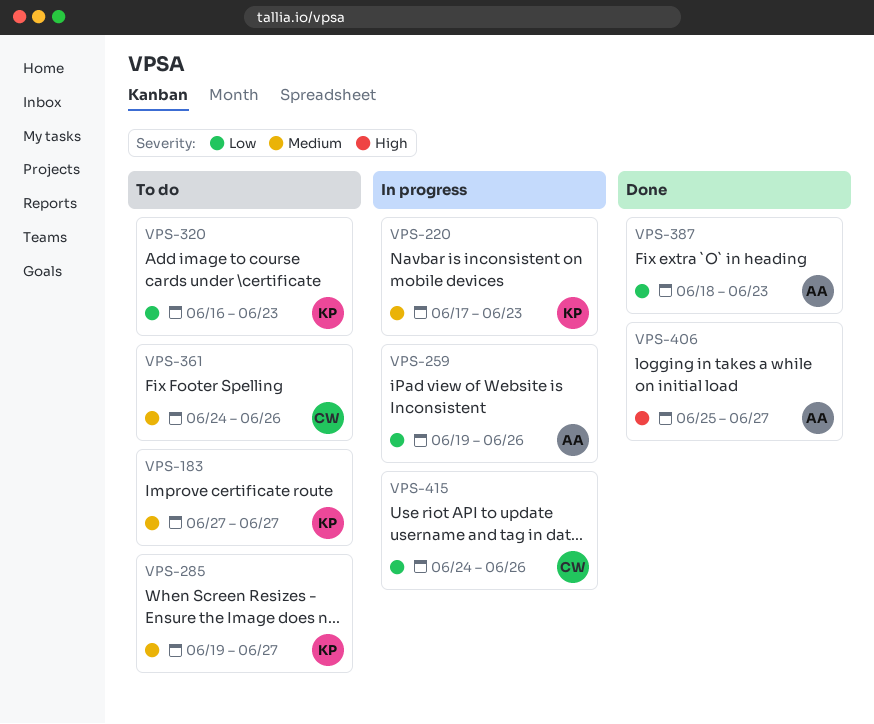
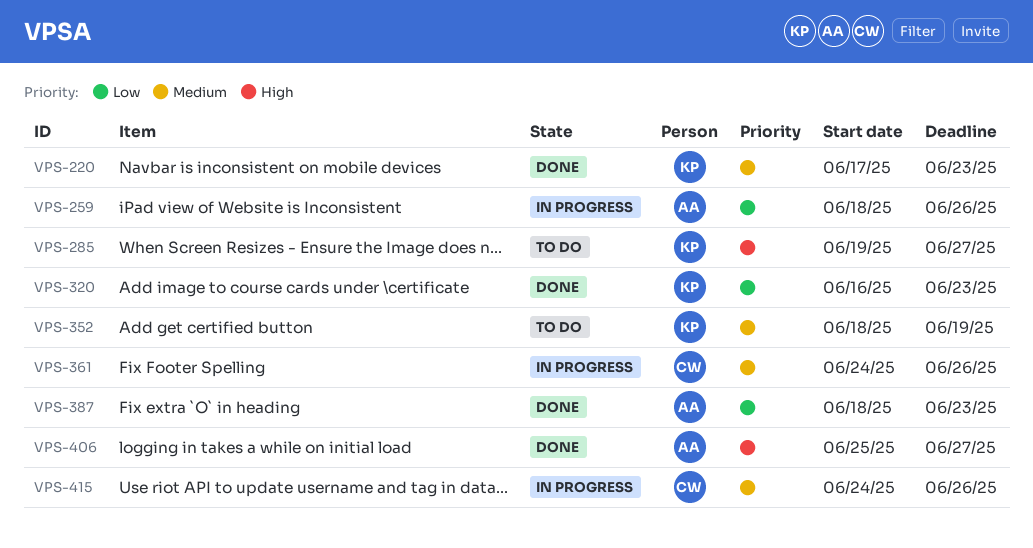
VPS-183: present -> none
VPS-220, status: In progress -> Done
VPS-259, start: Jun 19 -> Jun 18
VPS-285, priority: Medium -> High
VPS-320, status: To do -> Done
VPS-352: none -> present
VPS-361, status: To do -> In progress
VPS-415, priority: Low -> Medium

